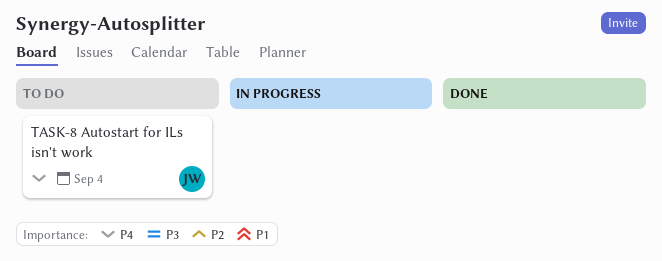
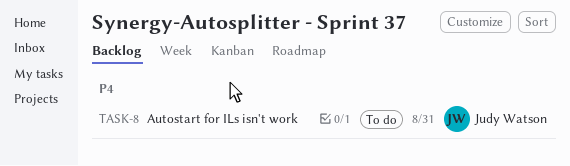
TASK-8, due: Sep 4 -> Aug 31

